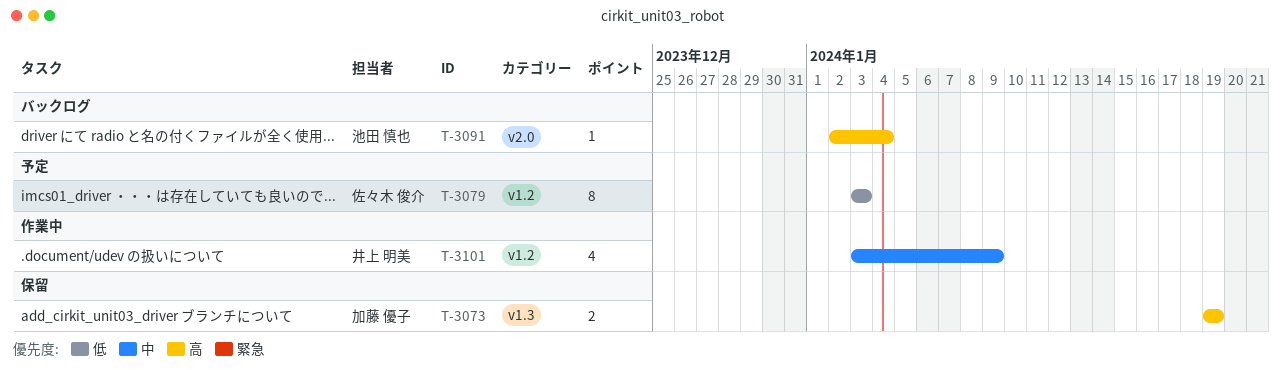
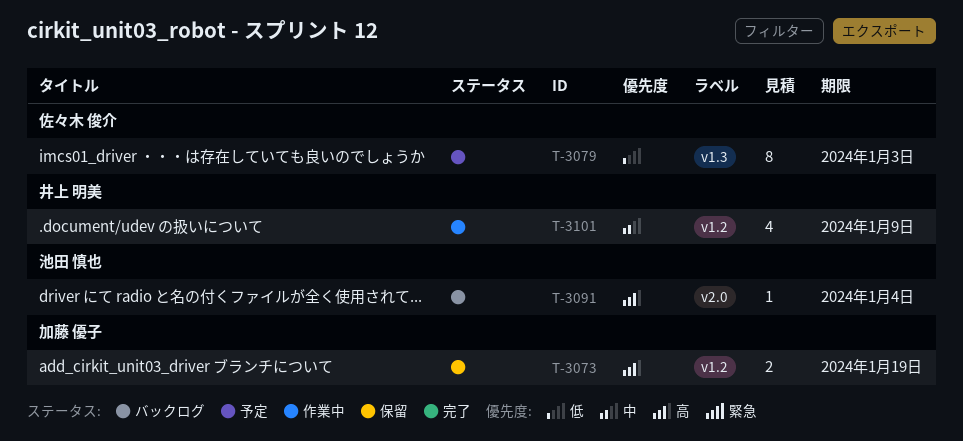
T-3073, label: v1.3 -> v1.2
T-3079, label: v1.2 -> v1.3

